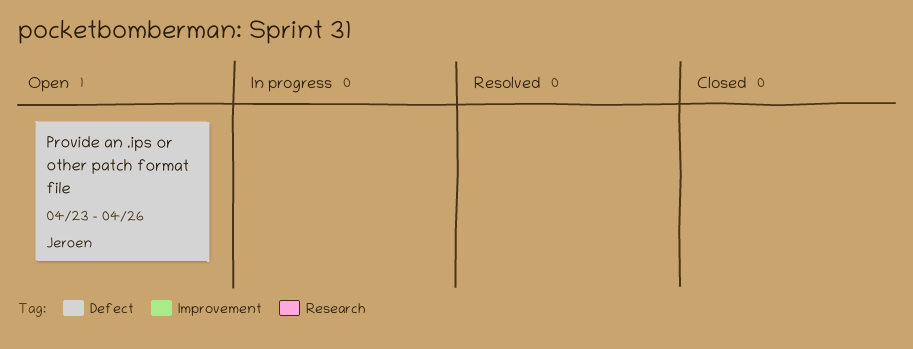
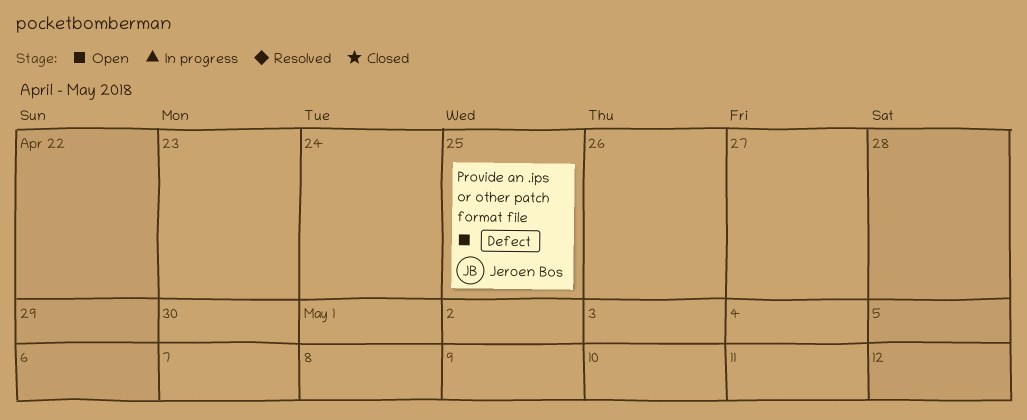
Provide an .ips or other patch format file, due: Apr 26 -> Apr 25

